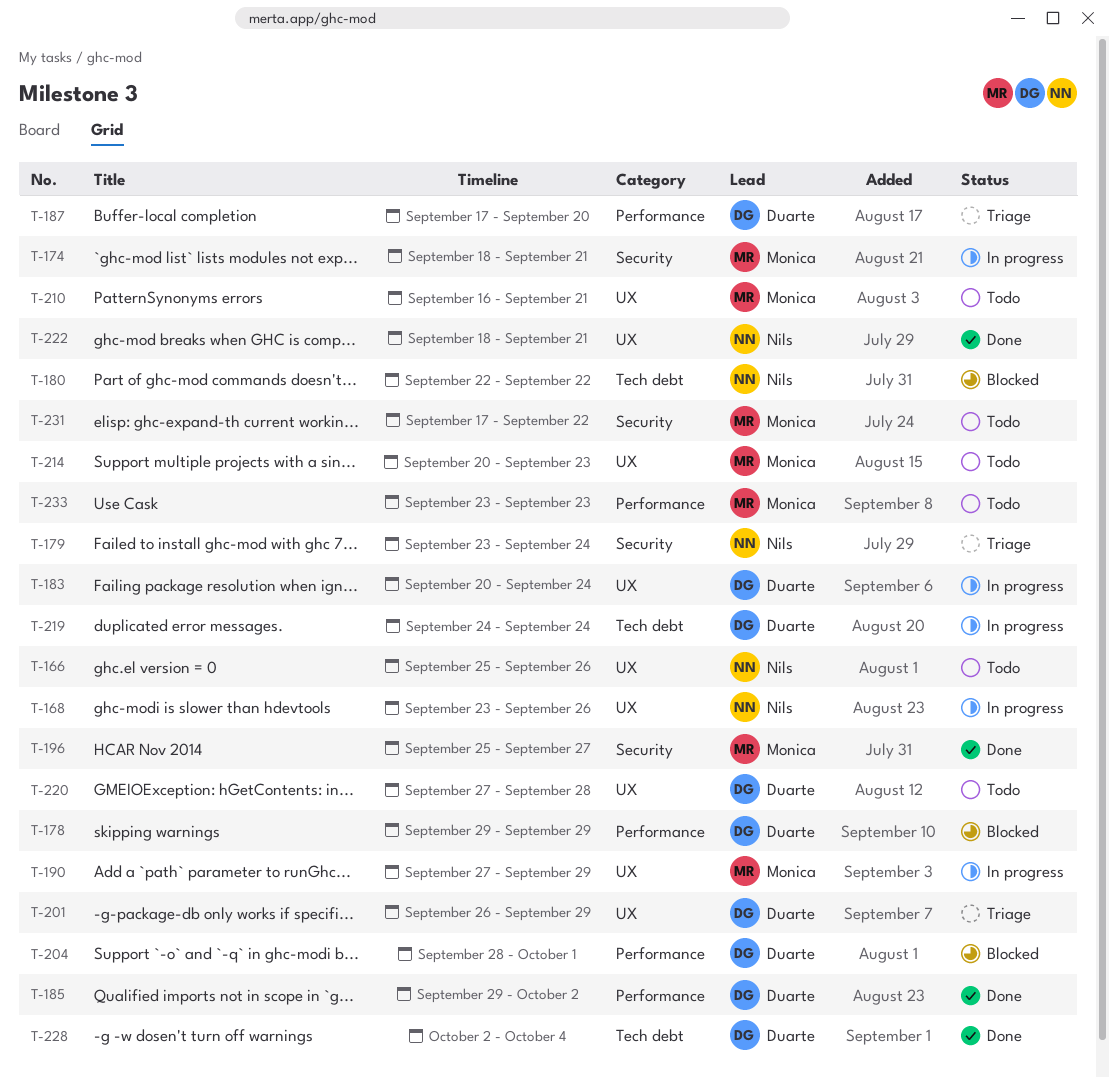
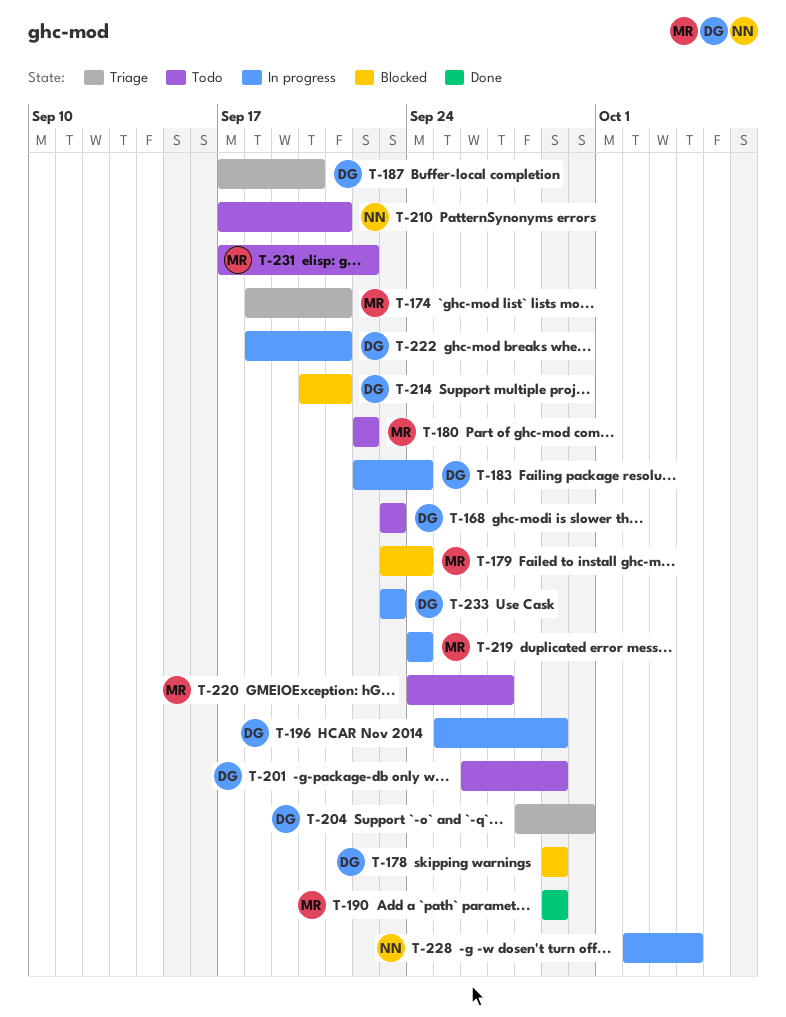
T-166: present -> none
T-168, status: In progress -> Todo
T-168, owner: Nils -> Duarte
T-168, due: Sep 26 -> Sep 23
T-174, status: In progress -> Triage
T-179, status: Triage -> Blocked
T-179, owner: Nils -> Monica
T-180, status: Blocked -> Todo
T-180, owner: Nils -> Monica
T-183, start: Sep 20 -> Sep 22
T-185: present -> none
T-190, status: In progress -> Done
T-190, start: Sep 27 -> Sep 29
T-196, status: Done -> In progress
T-196, owner: Monica -> Duarte
T-196, due: Sep 27 -> Sep 29
T-201, status: Triage -> Todo
T-204, status: Blocked -> Triage
T-204, due: Oct 1 -> Sep 30
T-210, owner: Monica -> Nils
T-210, start: Sep 16 -> Sep 17
T-214, status: Todo -> Blocked
T-214, owner: Monica -> Duarte
T-214, due: Sep 23 -> Sep 21
T-219, owner: Duarte -> Monica
T-220, owner: Duarte -> Monica
T-220, start: Sep 27 -> Sep 24
T-220, due: Sep 28 -> Sep 27
T-222, status: Done -> In progress
T-222, owner: Nils -> Duarte
T-228, status: Done -> In progress
T-228, owner: Duarte -> Nils
T-233, status: Todo -> In progress
T-233, owner: Monica -> Duarte

